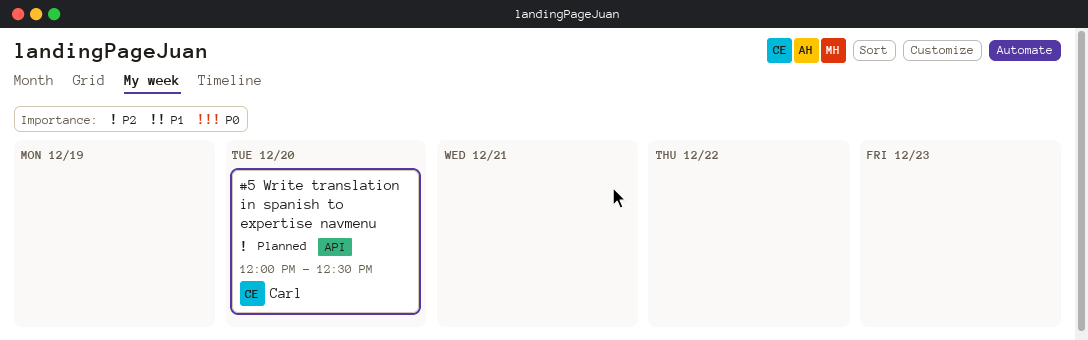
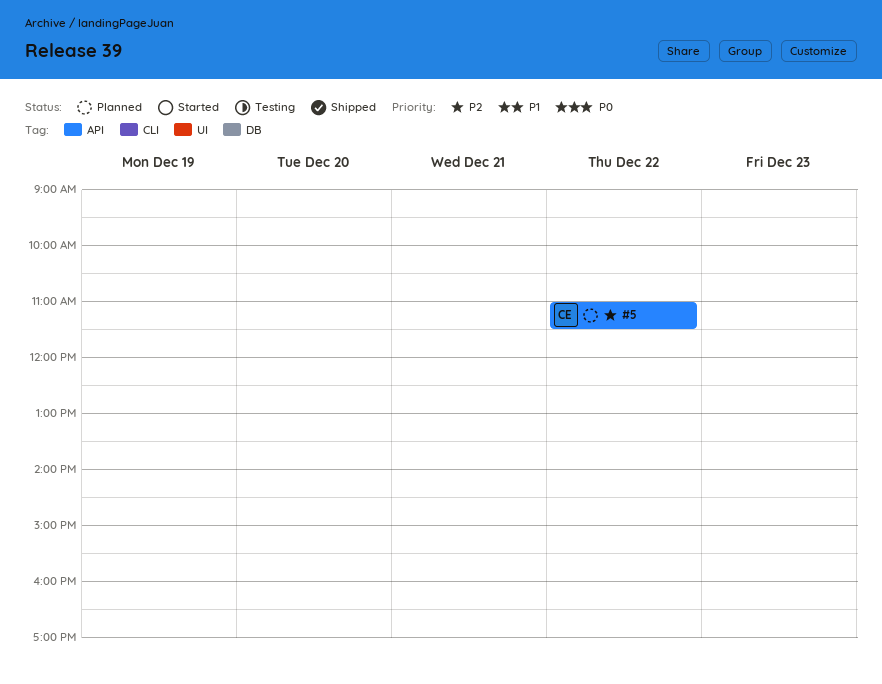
#5, day: Dec 20 -> Dec 22
#5, begins: 12:00 -> 11:00
#5, ends: 12:30 -> 11:30

